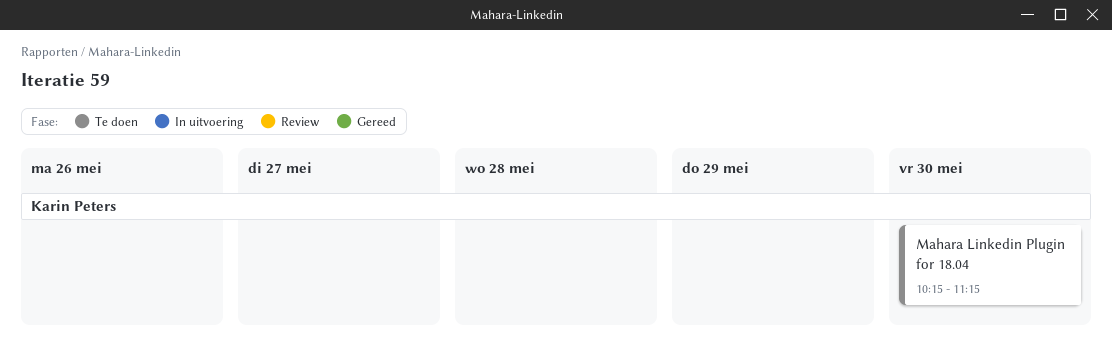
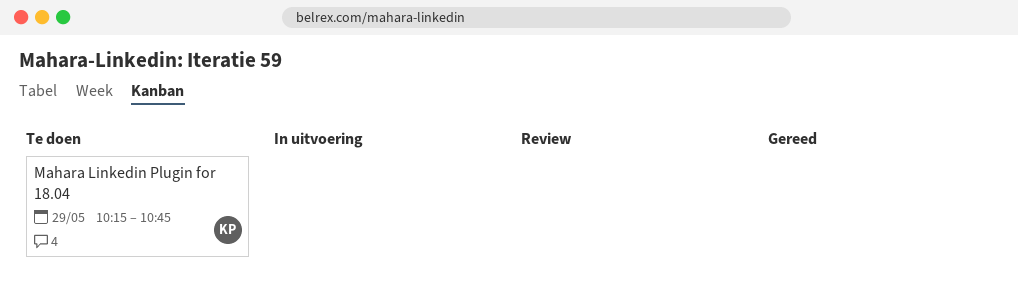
Mahara Linkedin Plugin for 18.04, day: May 30 -> May 29
Mahara Linkedin Plugin for 18.04, ends: 11:15 -> 10:45

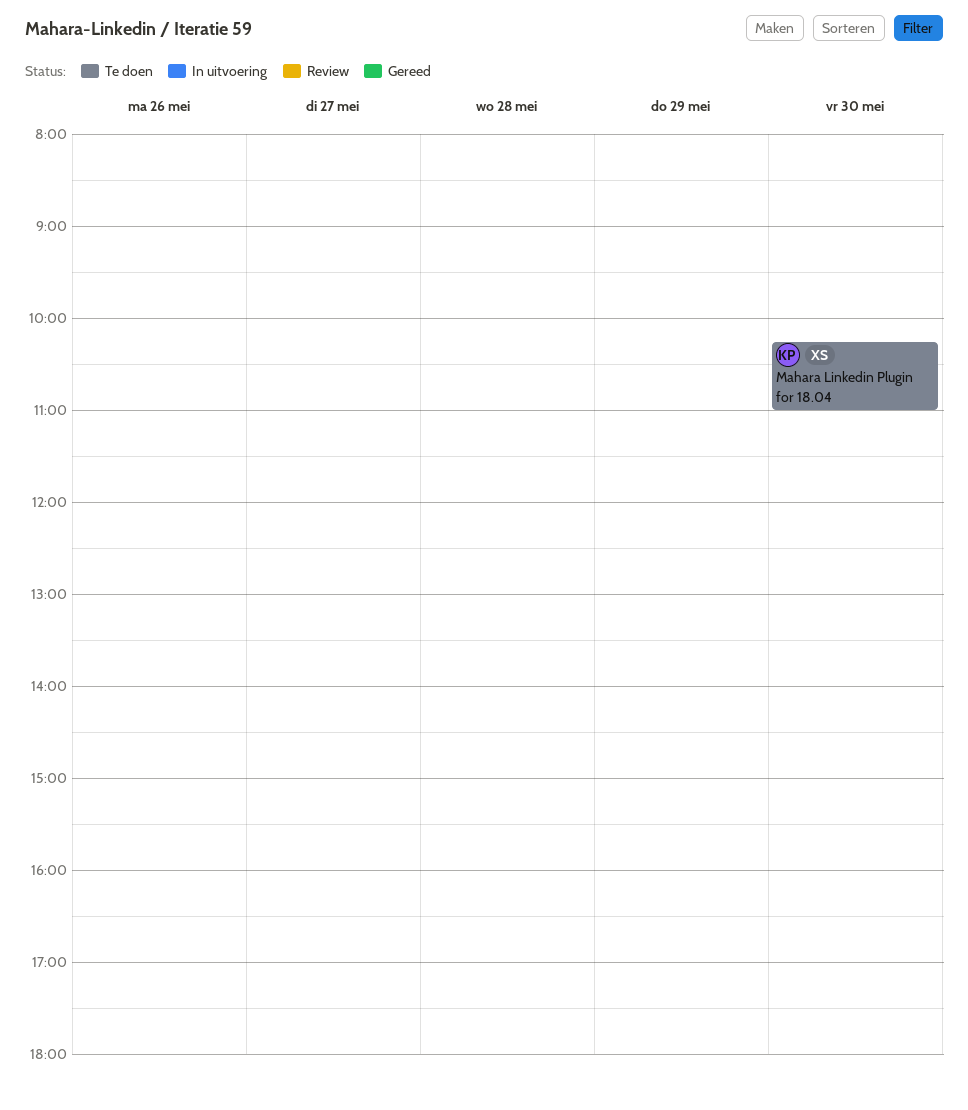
Mahara Linkedin Plugin for 18.04, day: May 29 -> May 30
Mahara Linkedin Plugin for 18.04, ends: 10:45 -> 11:00

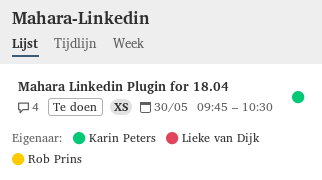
Mahara Linkedin Plugin for 18.04, begins: 10:15 -> 09:45
Mahara Linkedin Plugin for 18.04, ends: 11:00 -> 10:30

